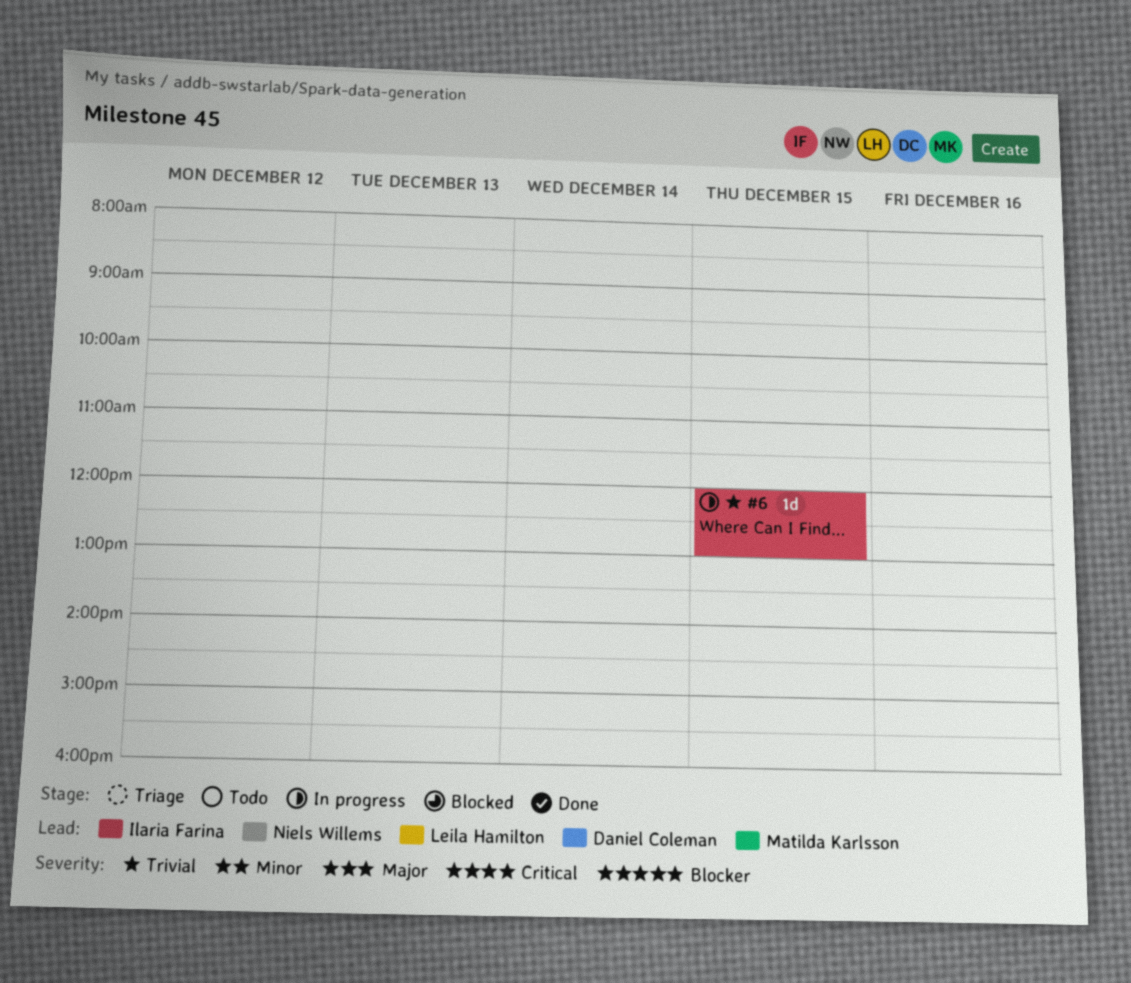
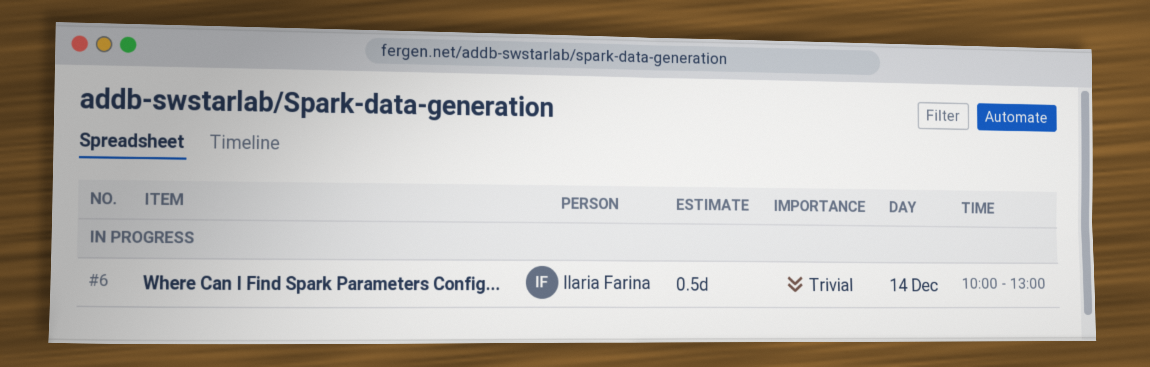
#6, estimate: 1d -> 0.5d
#6, day: Dec 15 -> Dec 14
#6, begins: 12:00 -> 10:00

